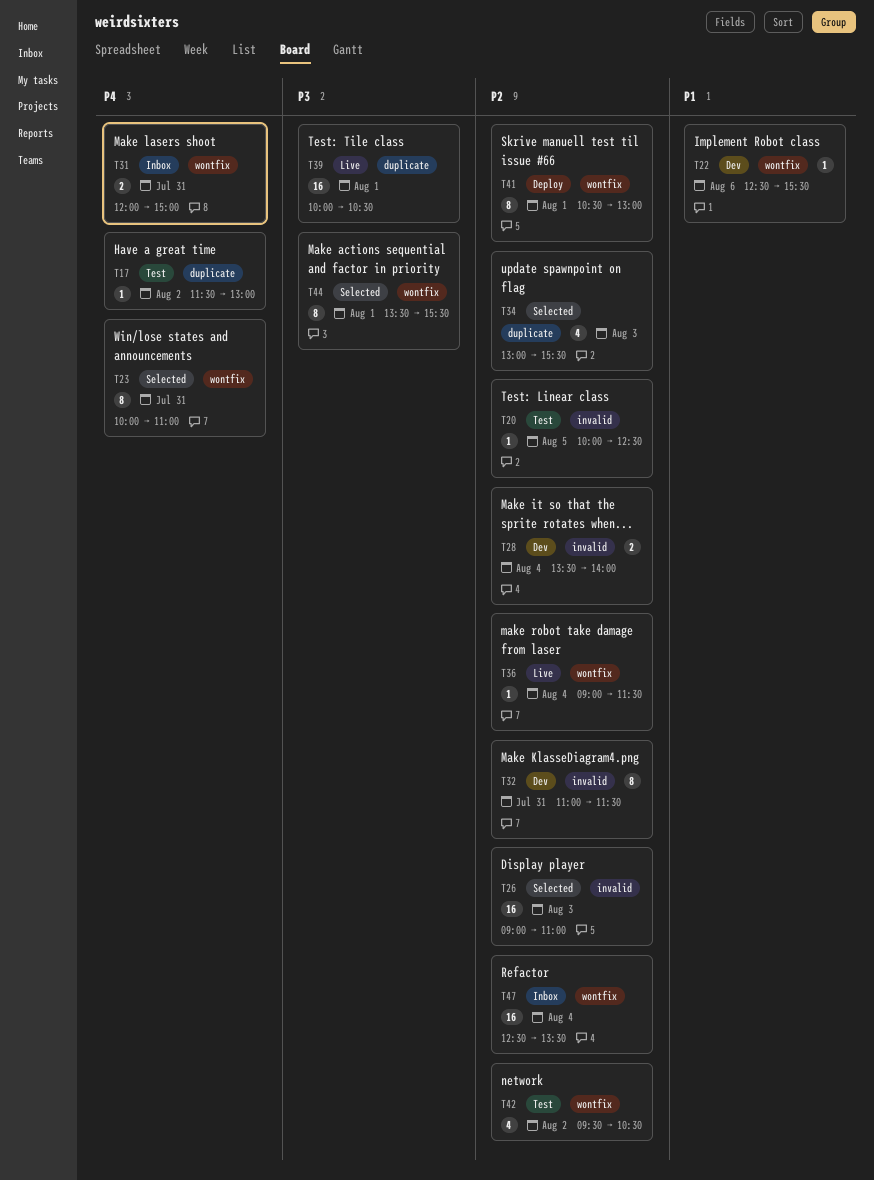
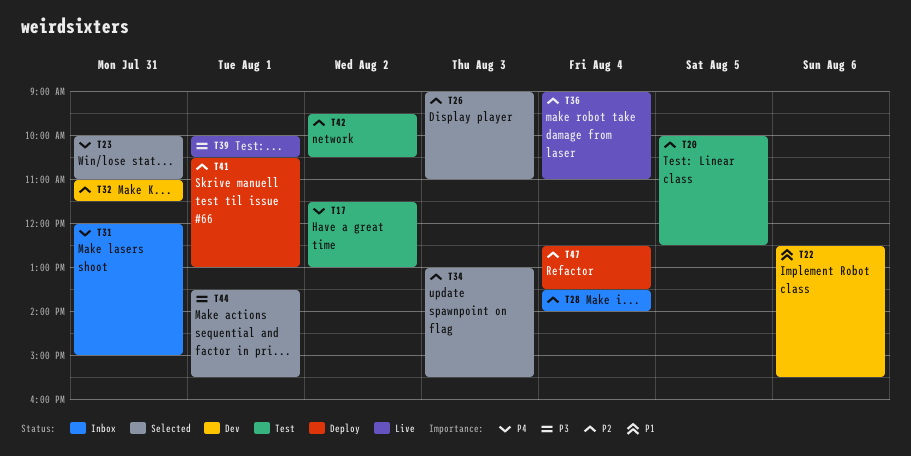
T28, status: Dev -> Inbox
T36, ends: 11:30 -> 11:00
T47, status: Inbox -> Deploy

